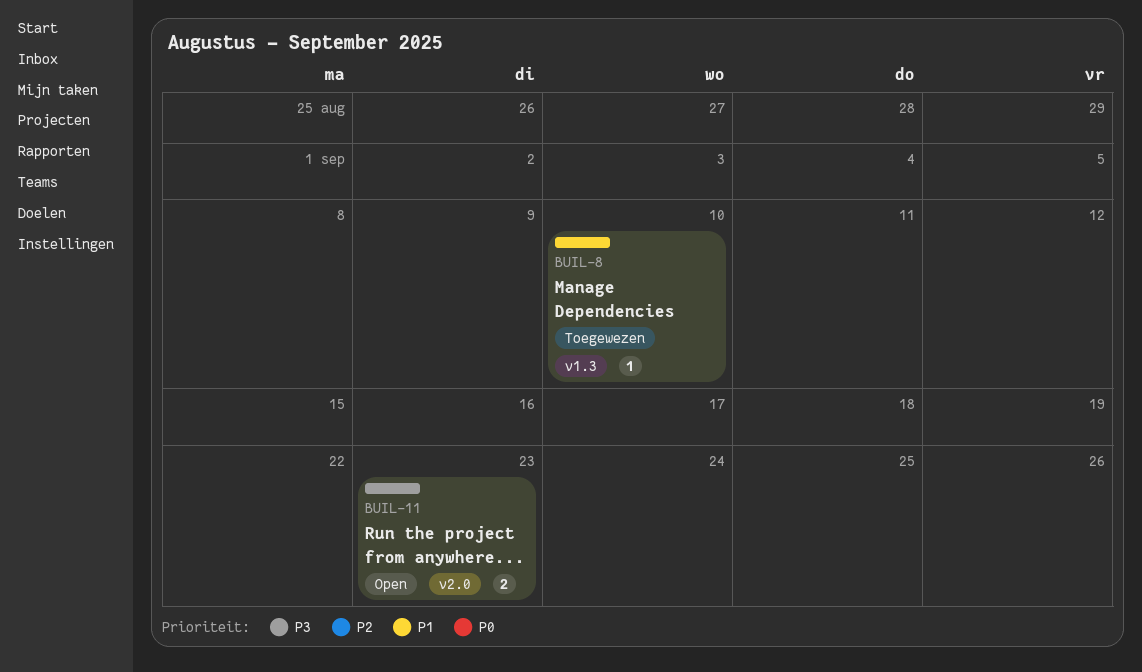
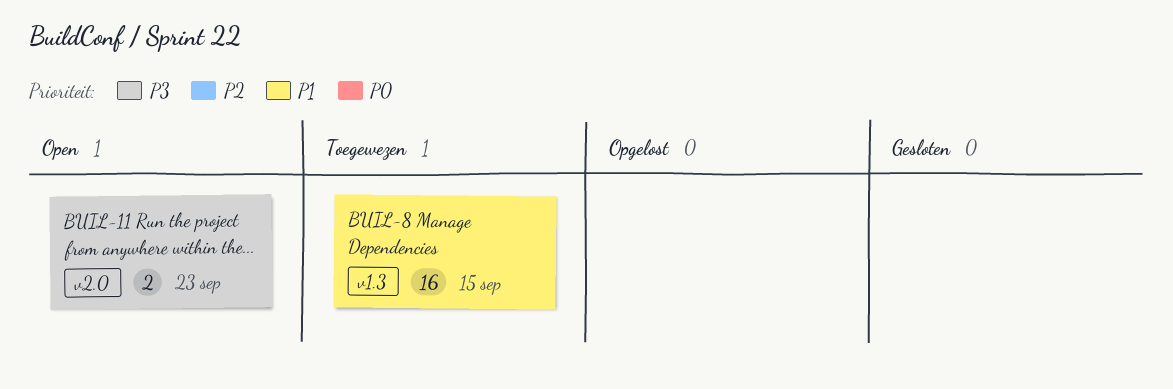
BUIL-8, estimate: 1 -> 16
BUIL-8, due: Sep 10 -> Sep 15

